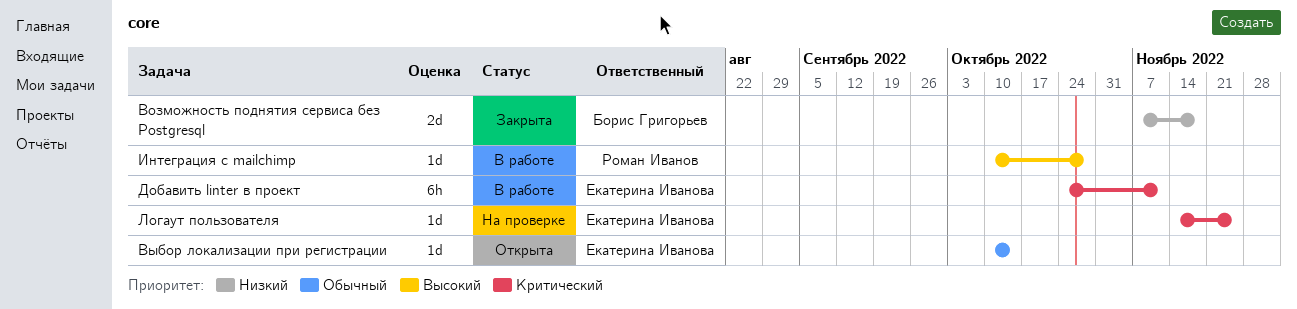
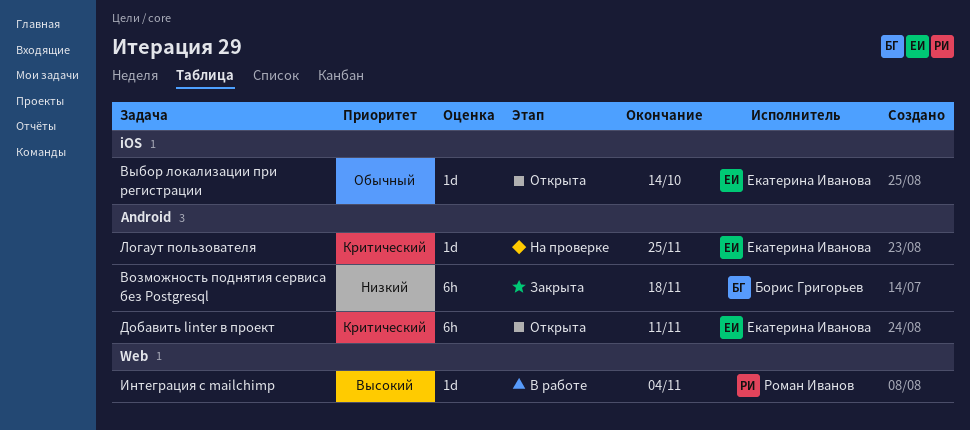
Возможность поднятия сервиса без Postgresql, estimate: 2d -> 6h
Добавить linter в проект, status: В работе -> Открыта
Интеграция с mailchimp, due: Oct 28 -> Nov 4

